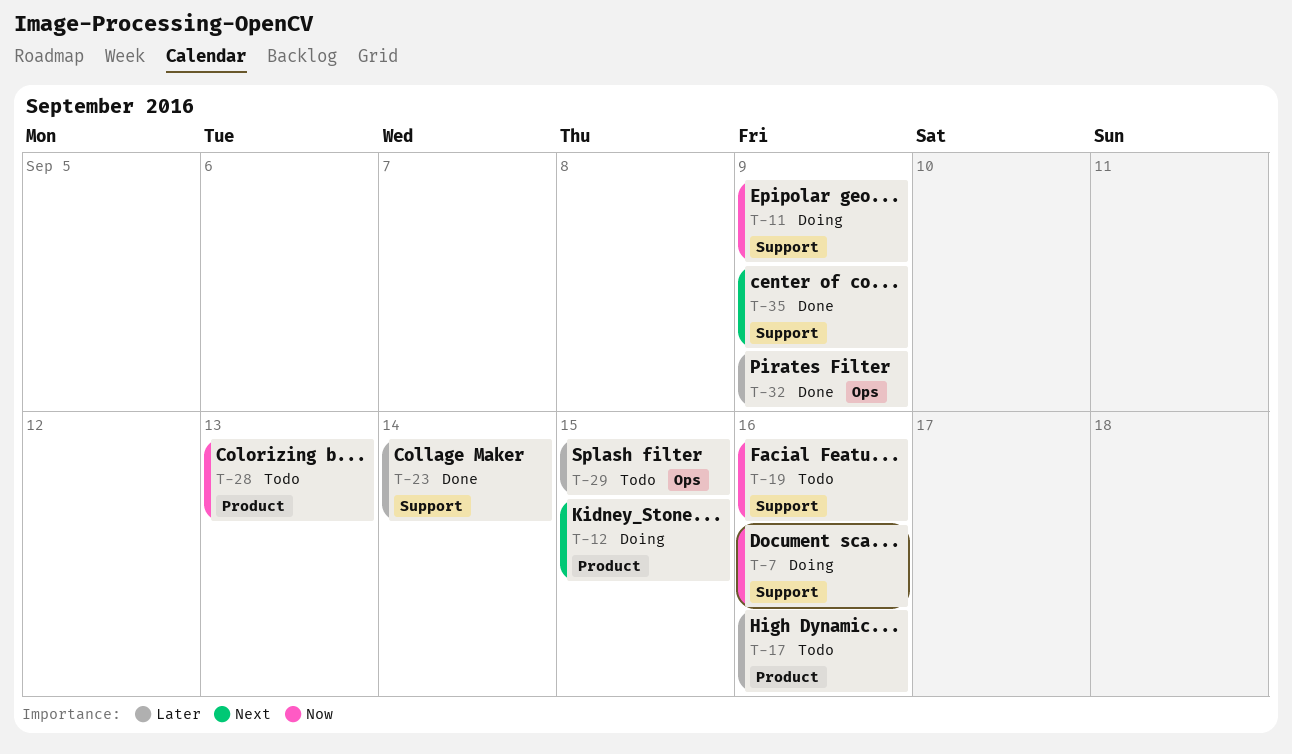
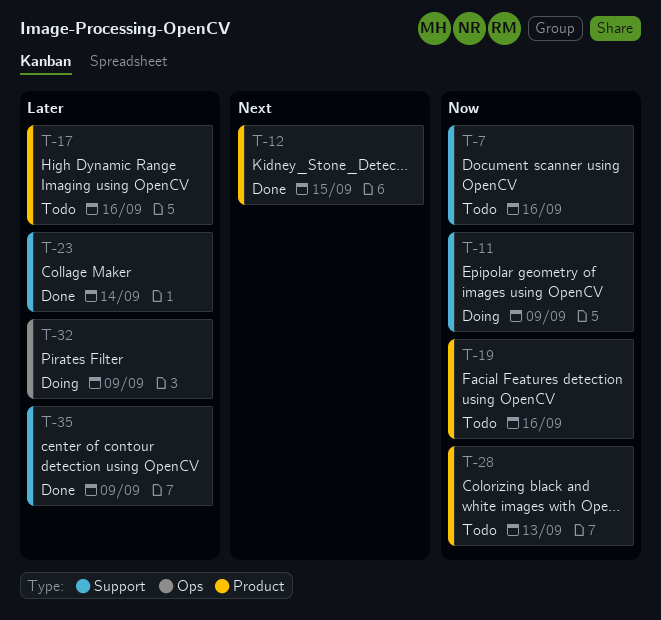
T-7, status: Doing -> Todo
T-12, status: Doing -> Done
T-19, label: Support -> Product
T-29: present -> none
T-32, status: Done -> Doing
T-35, priority: Next -> Later

